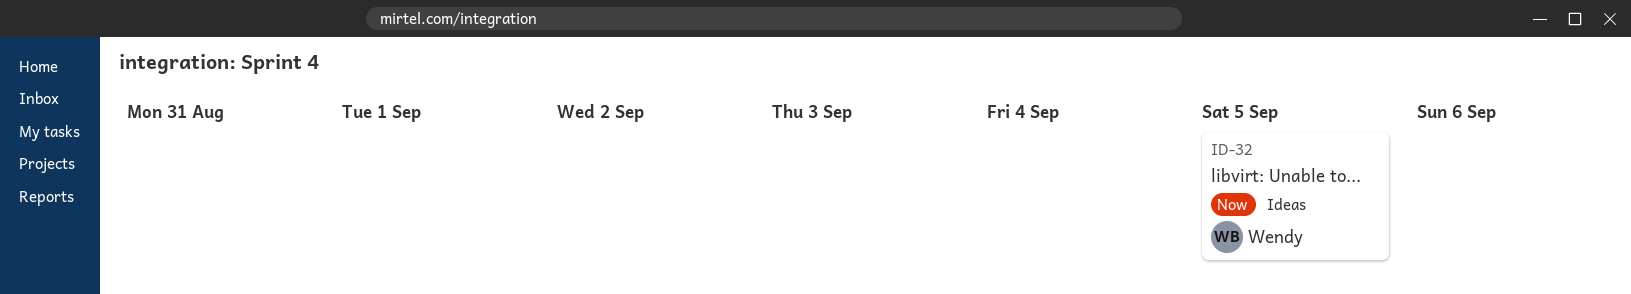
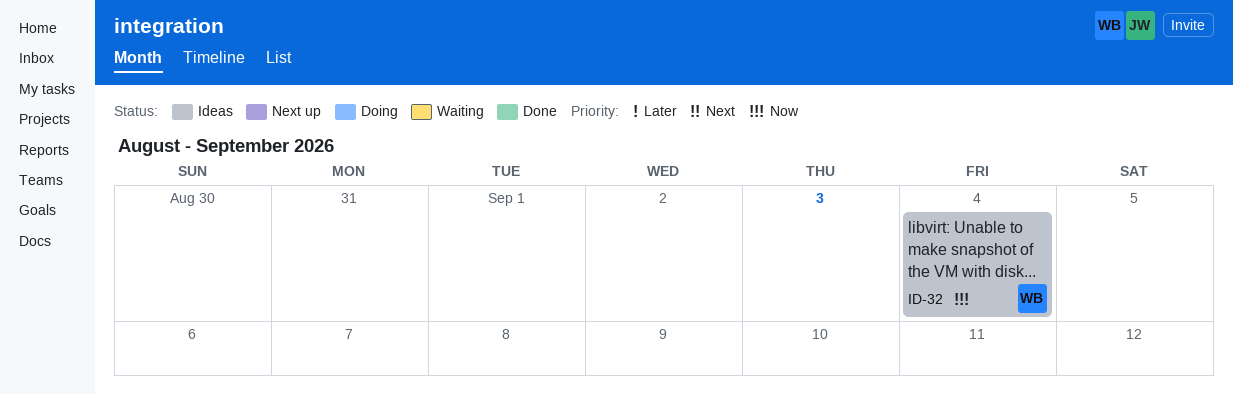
ID-32, due: Sep 5 -> Sep 4

